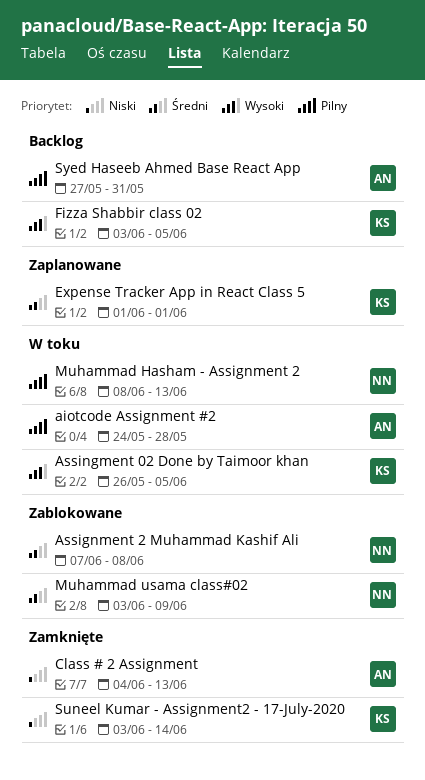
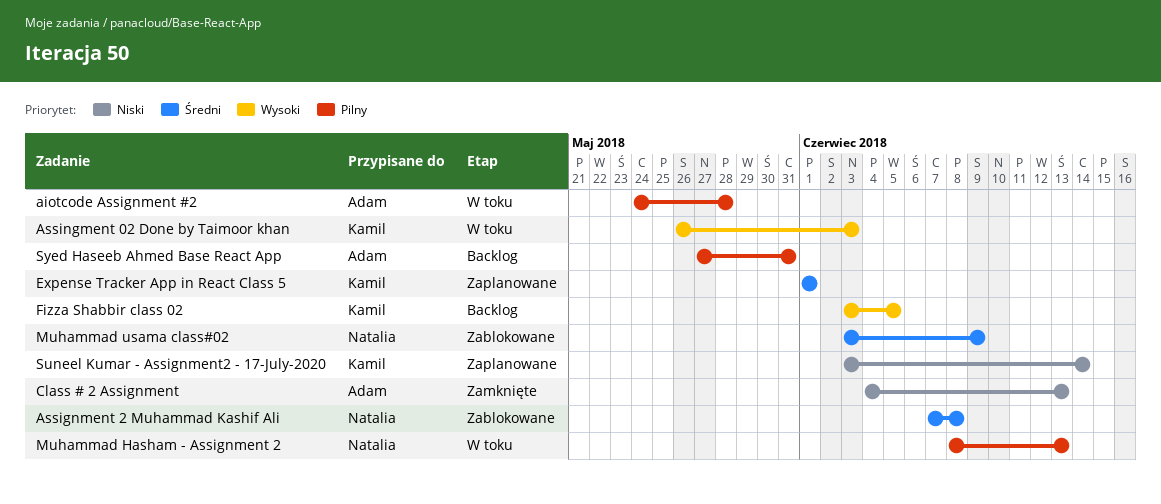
Assingment 02 Done by Taimoor khan, due: Jun 5 -> Jun 3
Suneel Kumar - Assignment2 - 17-July-2020, status: Zamknięte -> Zaplanowane

